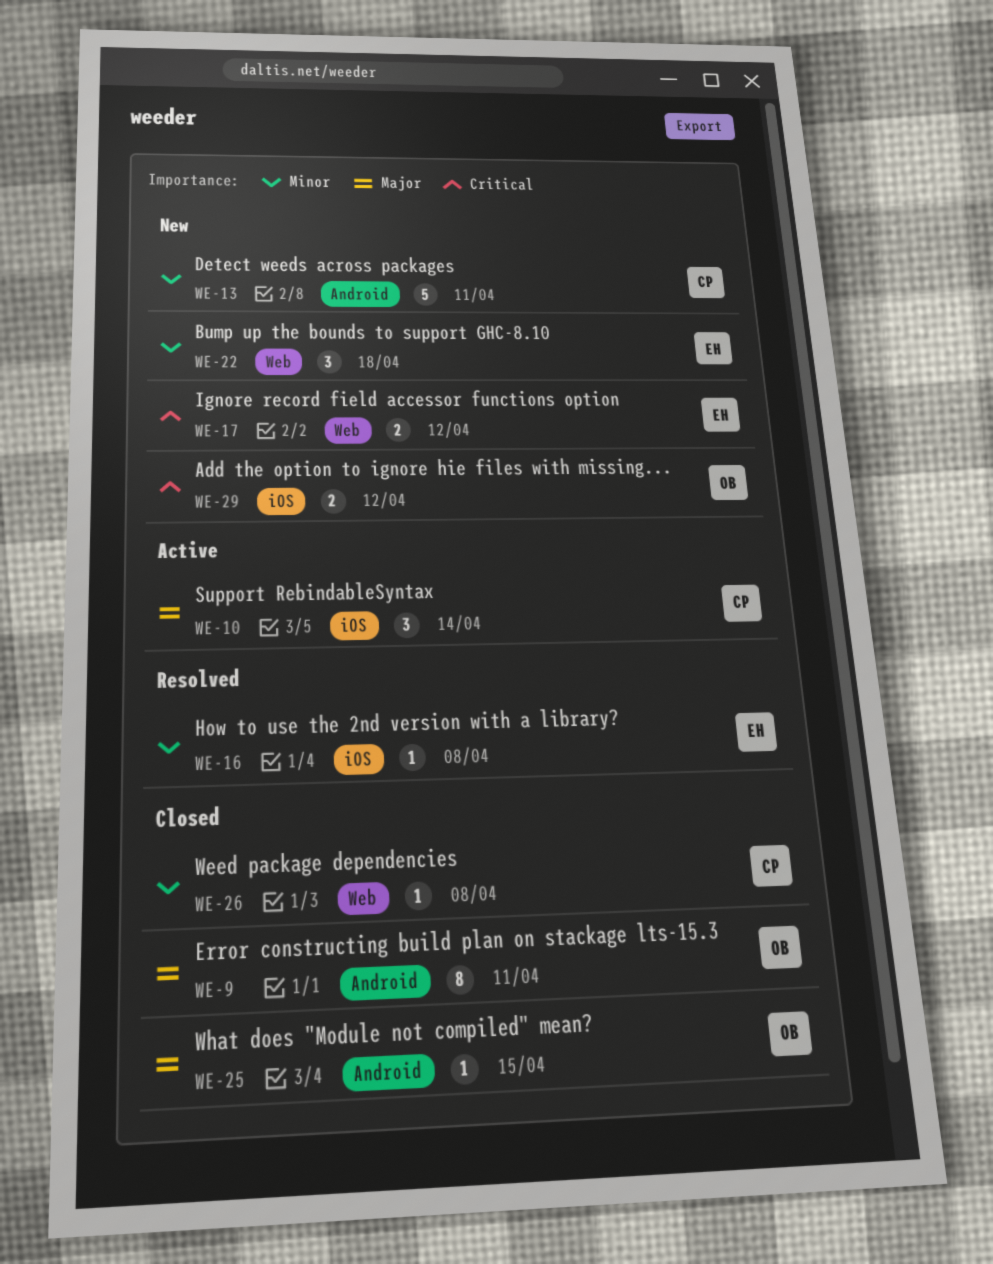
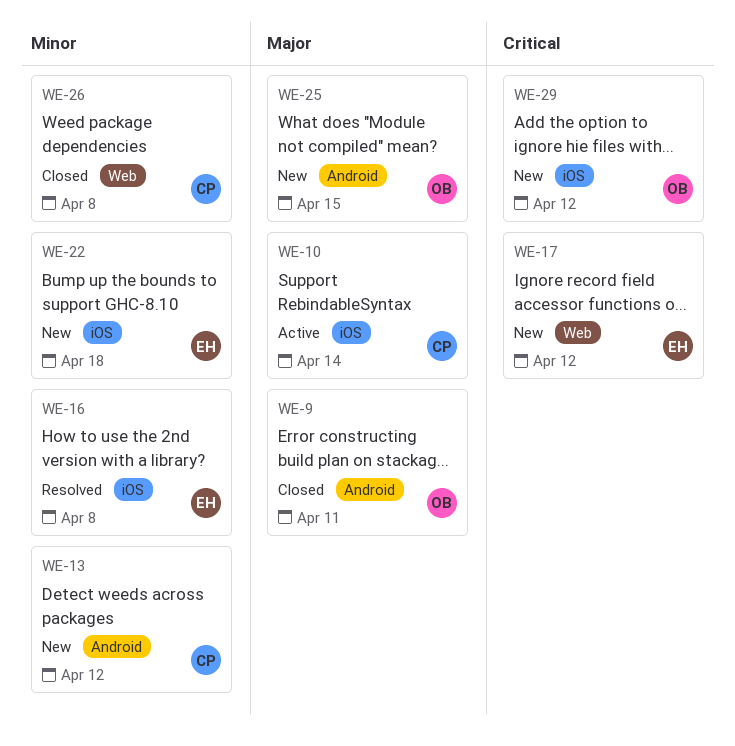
WE-13, due: Apr 11 -> Apr 12
WE-22, label: Web -> iOS
WE-25, status: Closed -> New

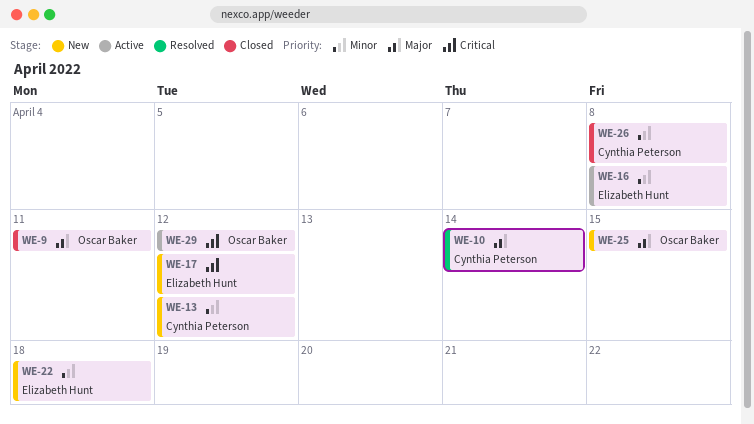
WE-10, status: Active -> Resolved
WE-16, status: Resolved -> Active
WE-29, status: New -> Active

